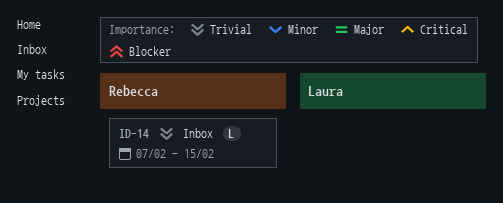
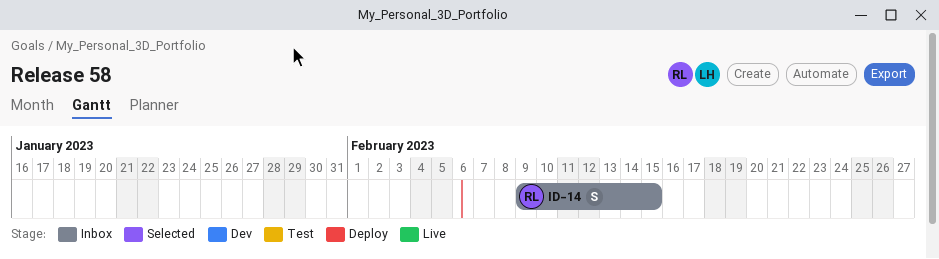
ID-14, estimate: L -> S
ID-14, start: Feb 7 -> Feb 9

